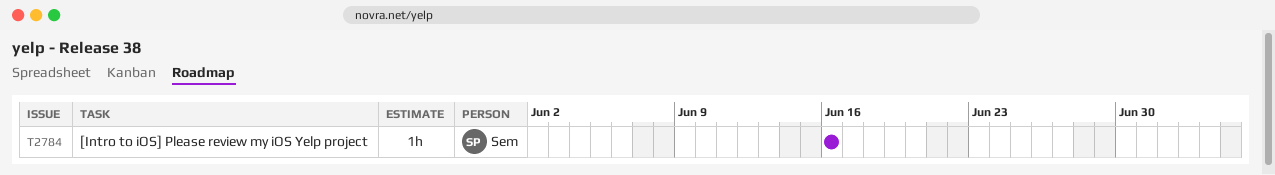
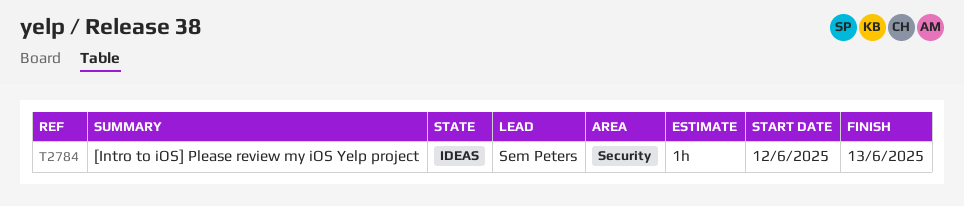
T2784, start: Jun 16 -> Jun 12
T2784, due: Jun 16 -> Jun 13

